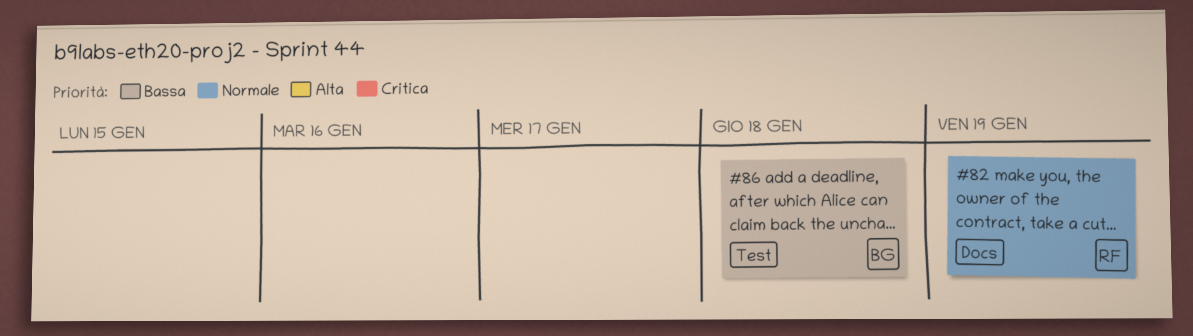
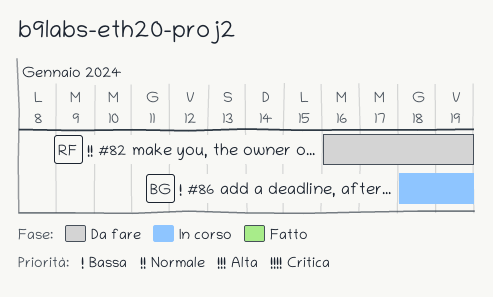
#86, due: Jan 18 -> Jan 19

